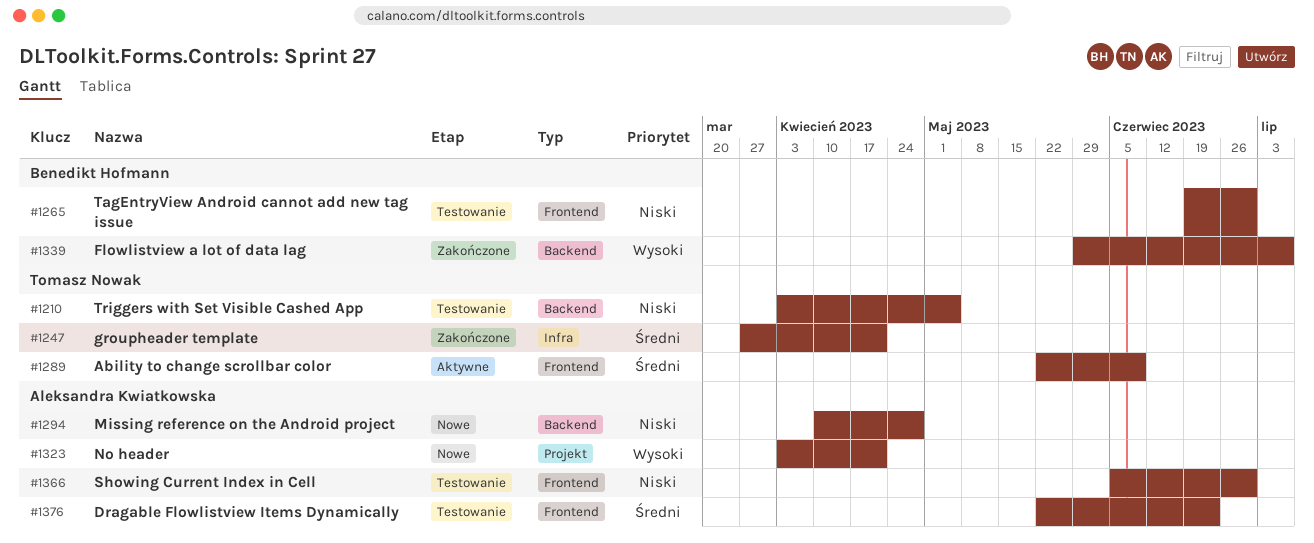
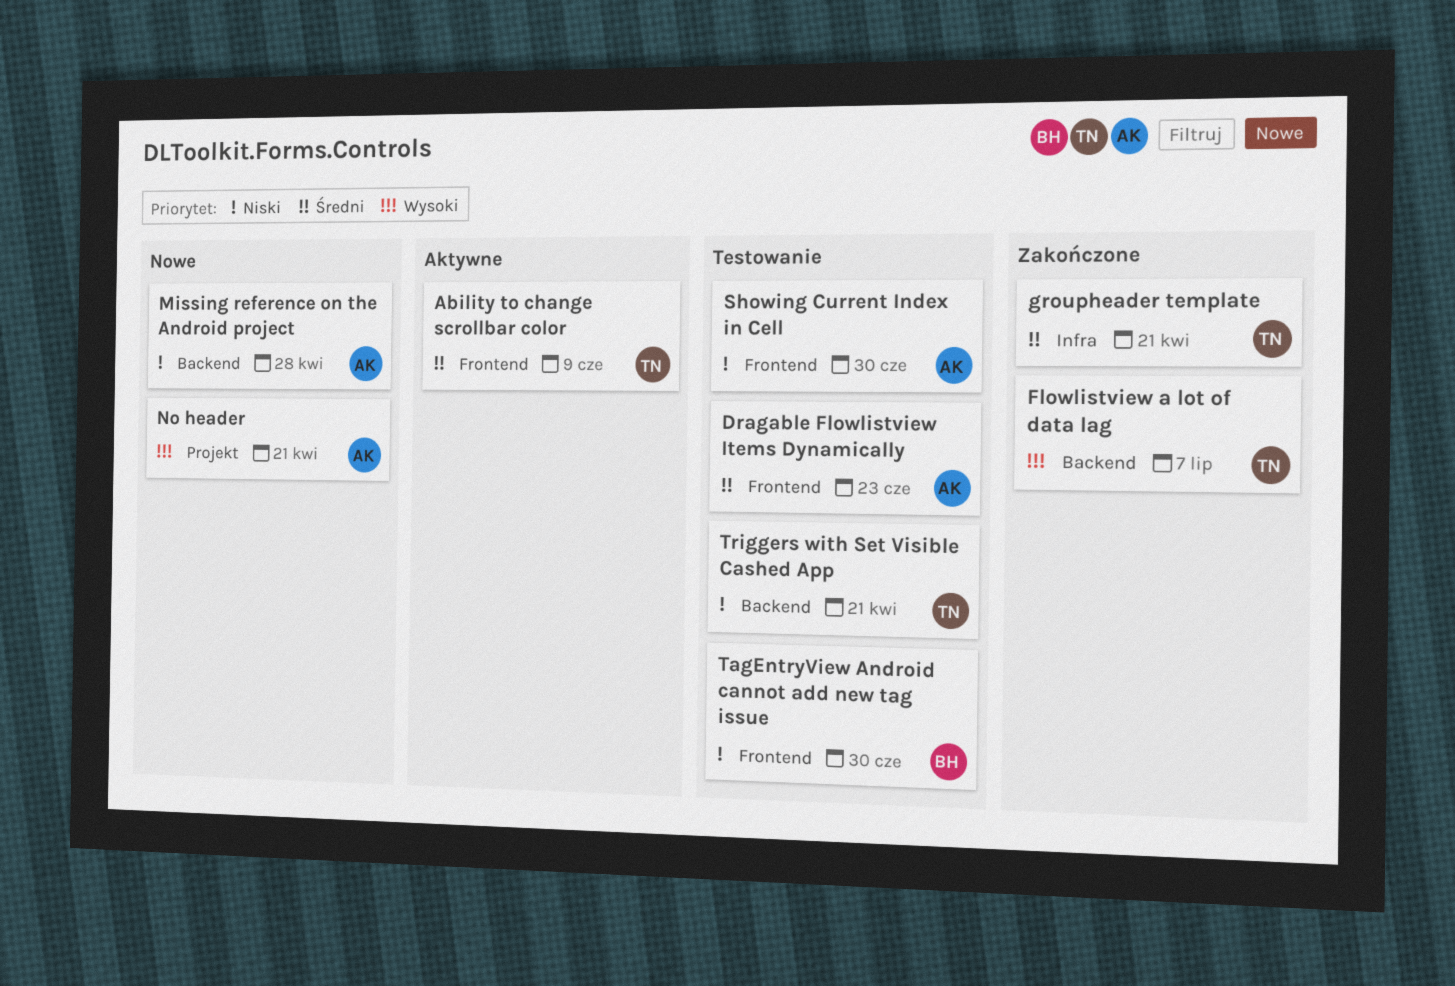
Flowlistview a lot of data lag, owner: Benedikt Hofmann -> Tomasz Nowak
Triggers with Set Visible Cashed App, due: May 5 -> Apr 21

